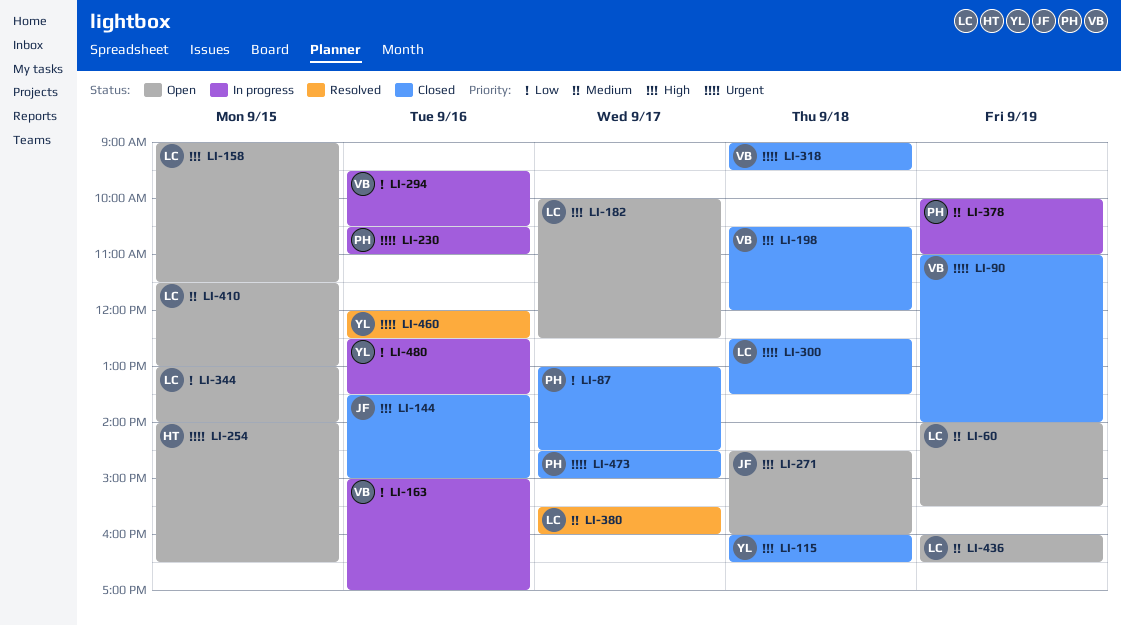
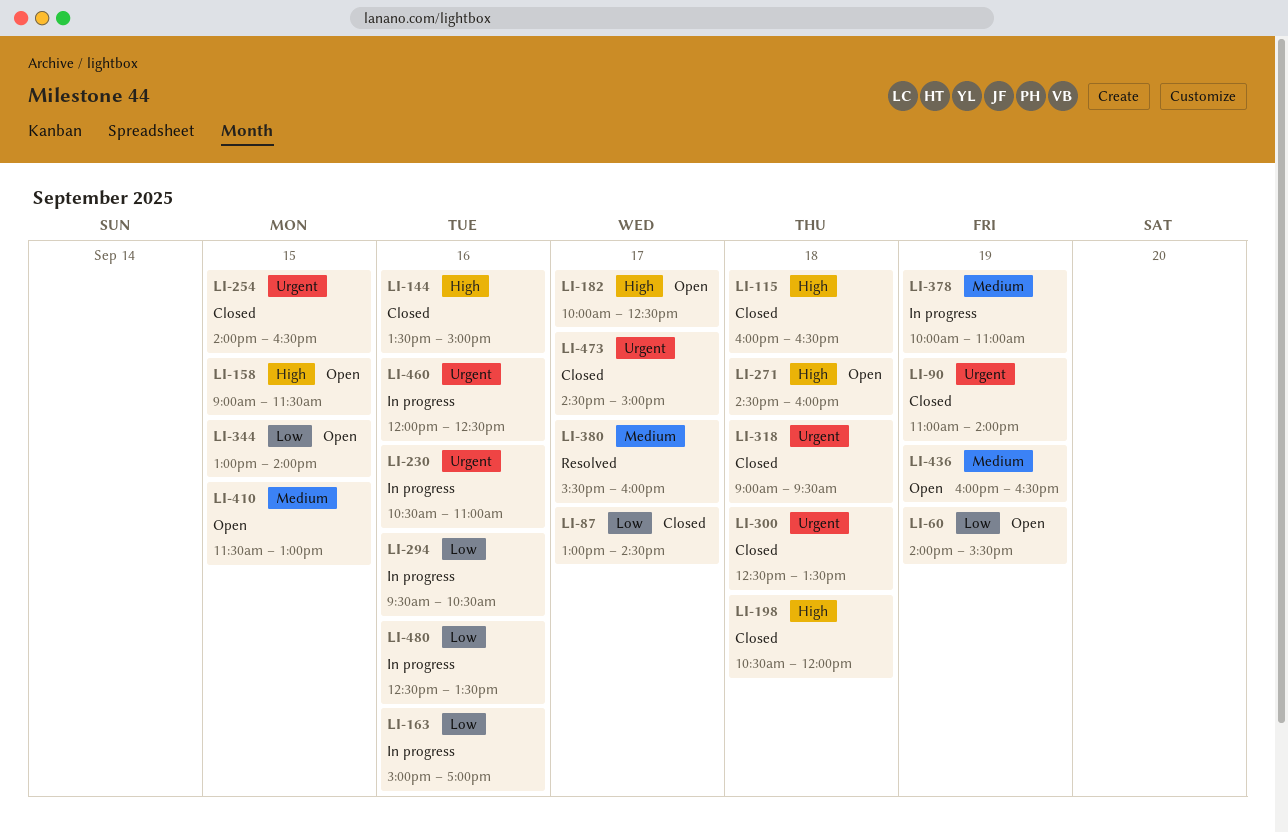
LI-60, priority: Medium -> Low
LI-254, status: Open -> Closed
LI-460, status: Resolved -> In progress

